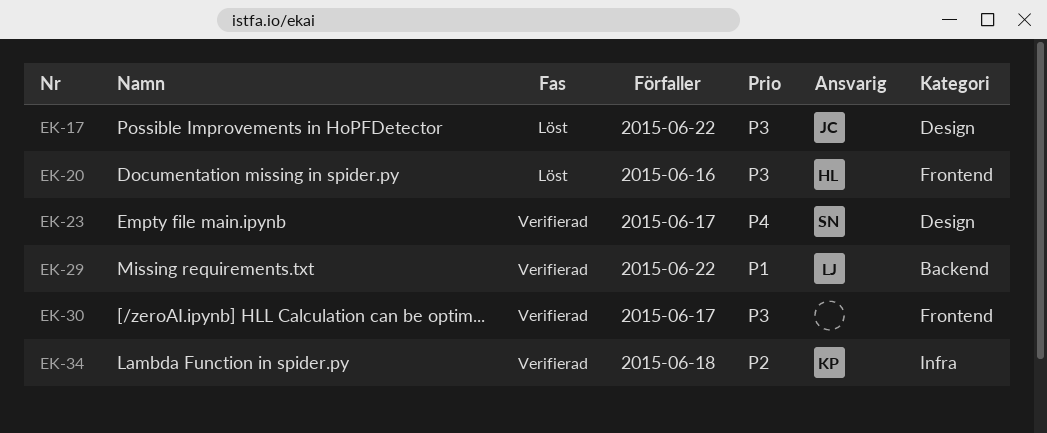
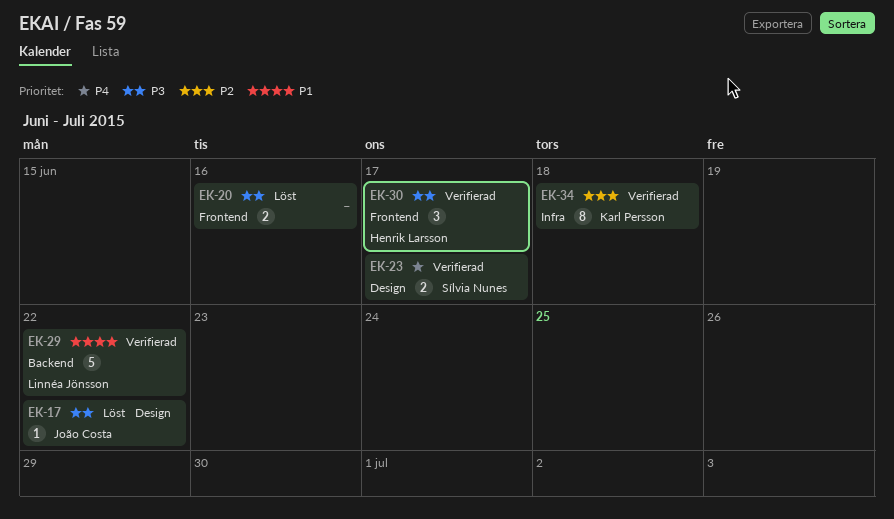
EK-20, owner: Henrik Larsson -> none
EK-30, owner: none -> Henrik Larsson

